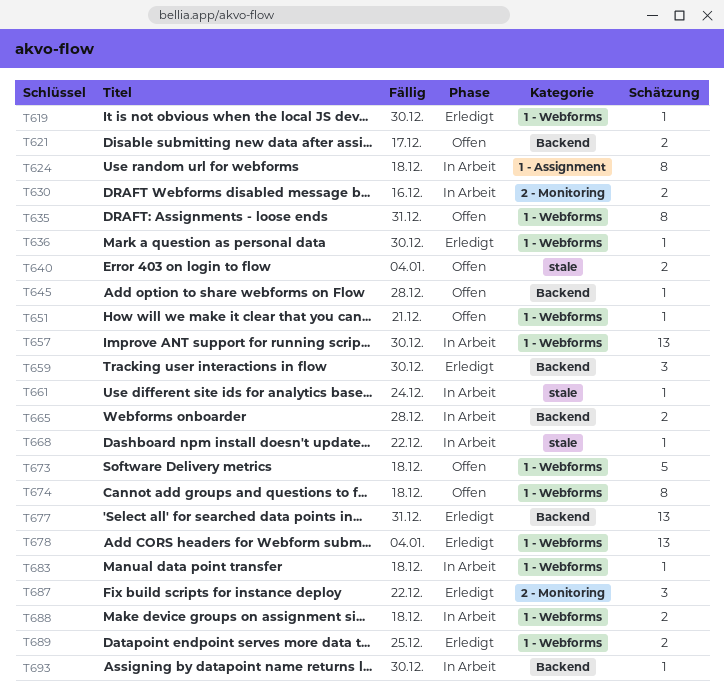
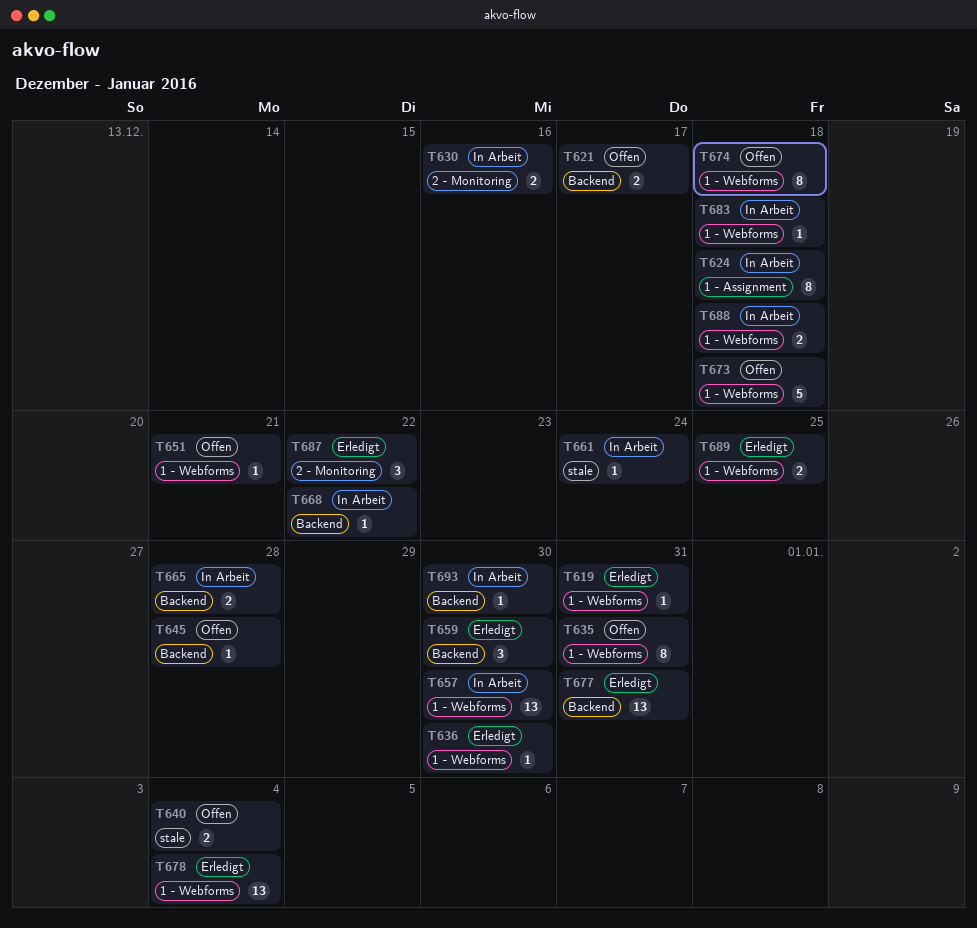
T619, due: Dec 30 -> Dec 31
T668, label: stale -> Backend

